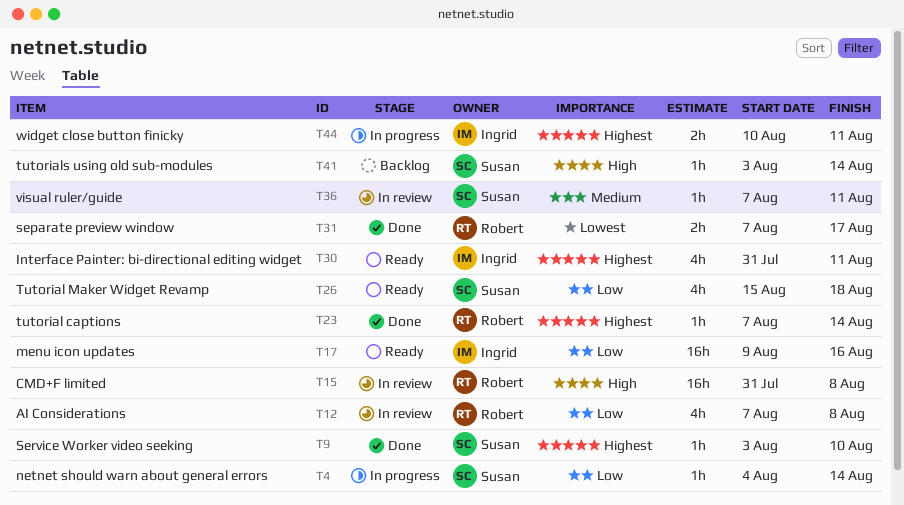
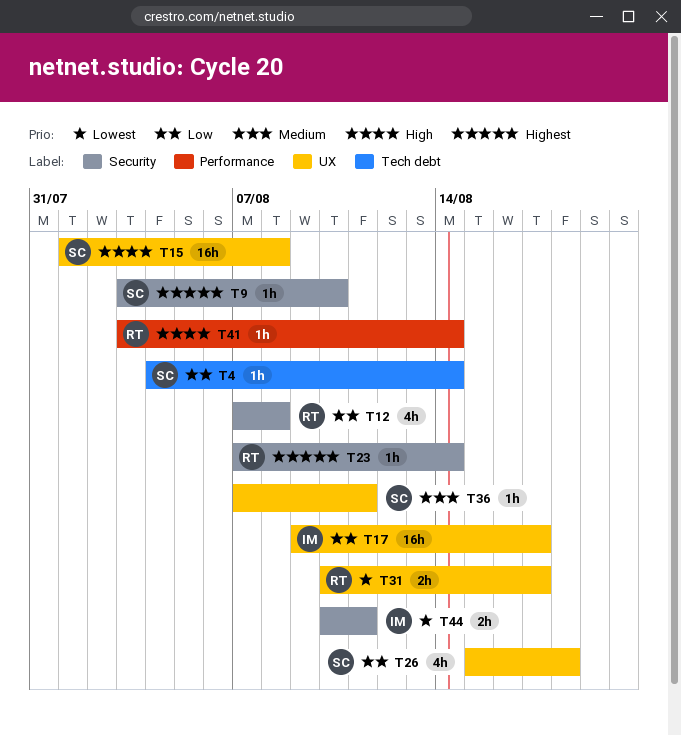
T15, owner: Robert -> Susan
T15, start: Jul 31 -> Aug 1
T17, due: Aug 16 -> Aug 17
T30: present -> none
T31, start: Aug 7 -> Aug 10
T41, owner: Susan -> Robert
T44, priority: Highest -> Lowest

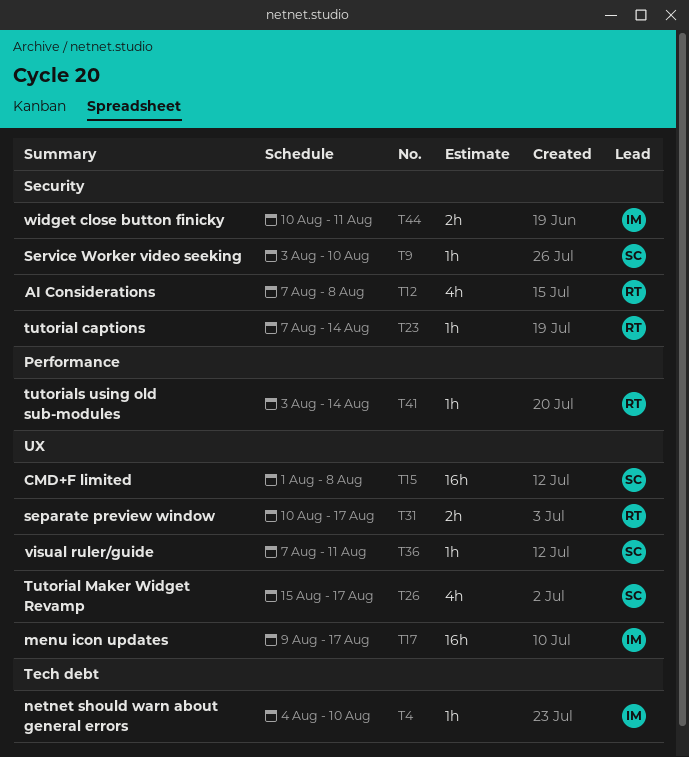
T4, owner: SC -> IM
T4, due: Aug 14 -> Aug 10
T26, due: Aug 18 -> Aug 17

